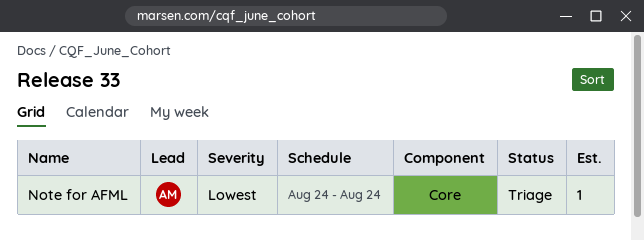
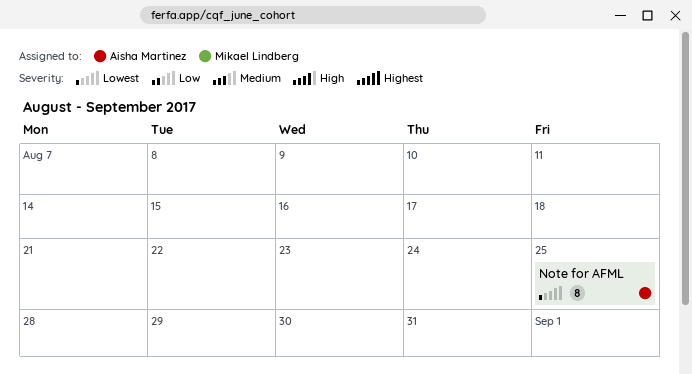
Note for AFML, estimate: 1 -> 8
Note for AFML, due: Aug 24 -> Aug 25

